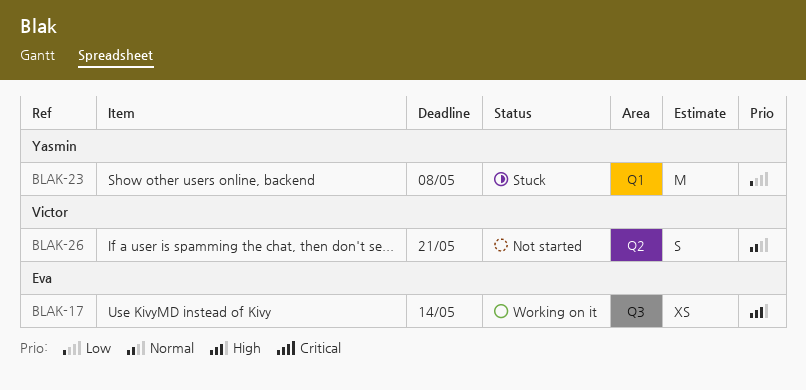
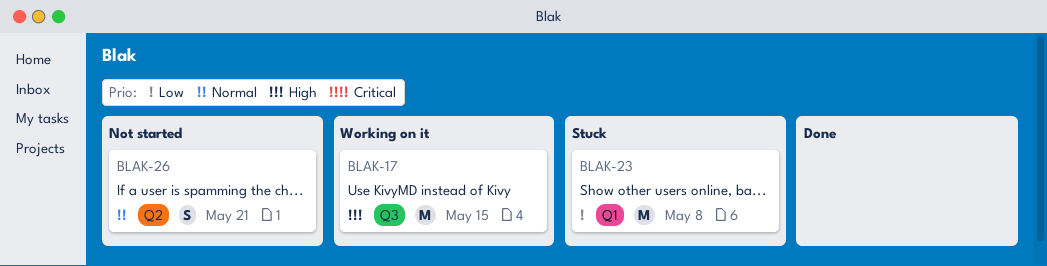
BLAK-17, estimate: XS -> M
BLAK-17, due: May 14 -> May 15

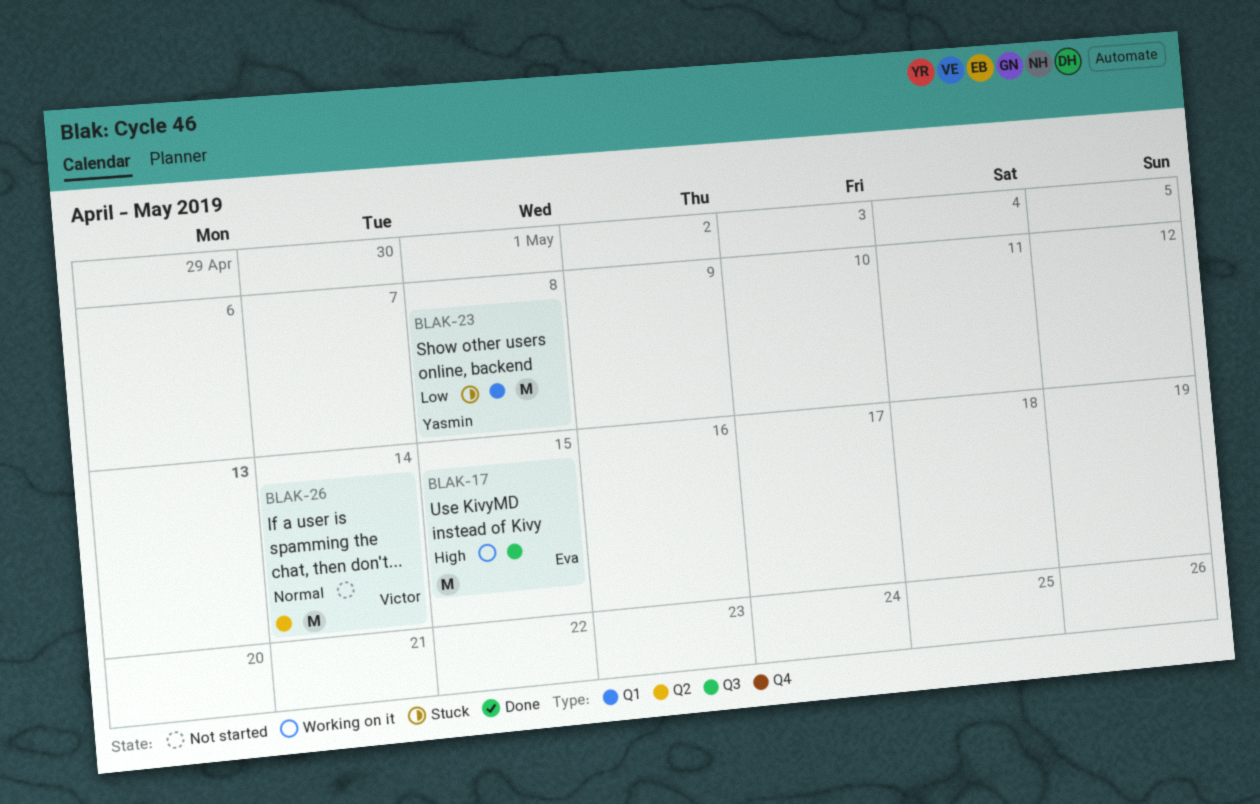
BLAK-26, estimate: S -> M
BLAK-26, due: May 21 -> May 14

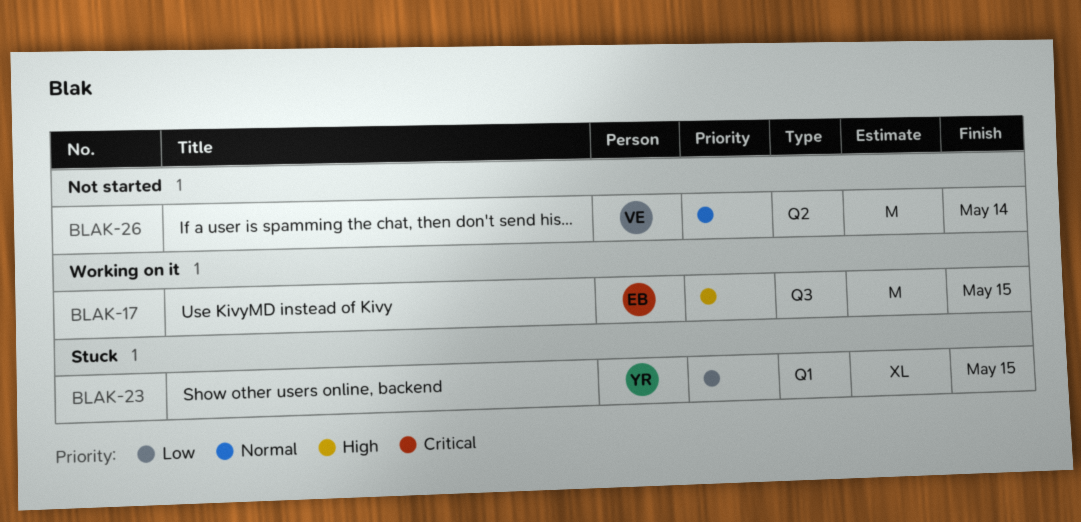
BLAK-23, estimate: M -> XL
BLAK-23, due: May 8 -> May 15

